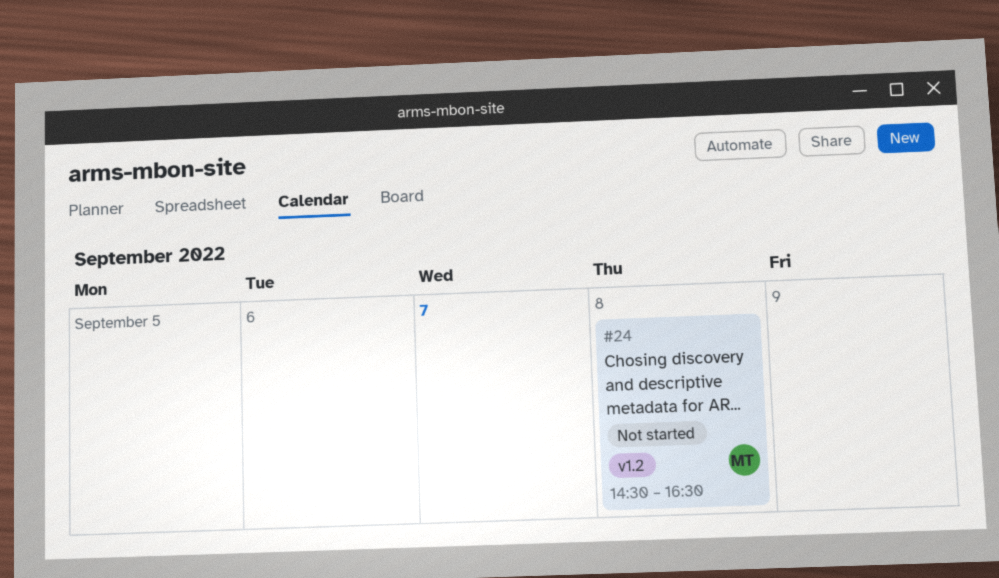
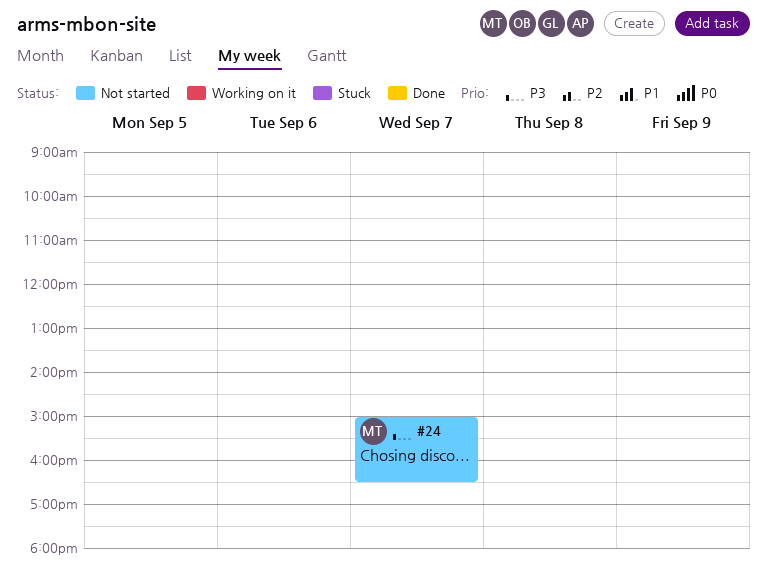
#24, day: Sep 8 -> Sep 7
#24, begins: 14:30 -> 15:00

